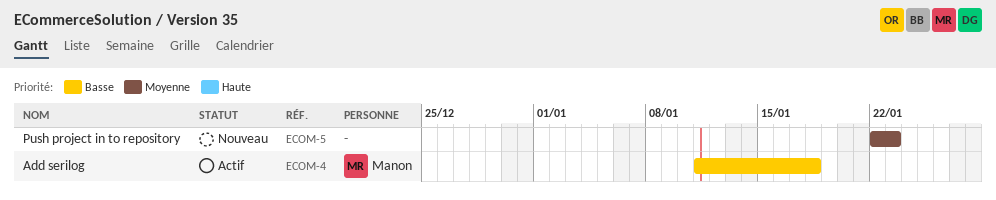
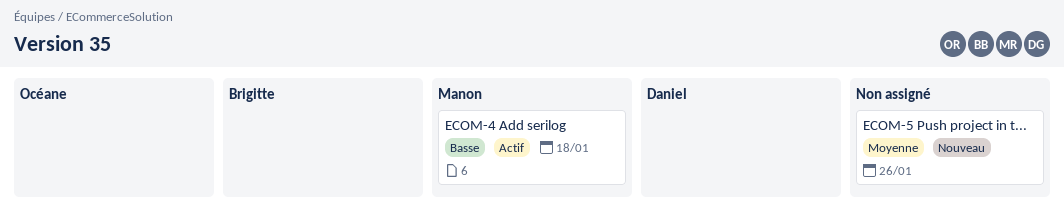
ECOM-5, due: Jan 23 -> Jan 26

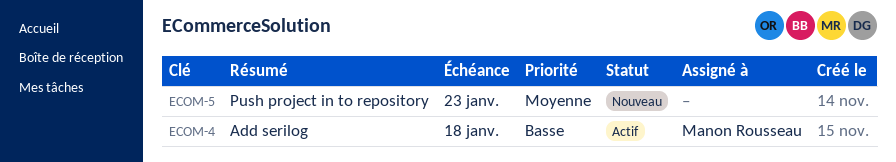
ECOM-5, due: Jan 26 -> Jan 23

